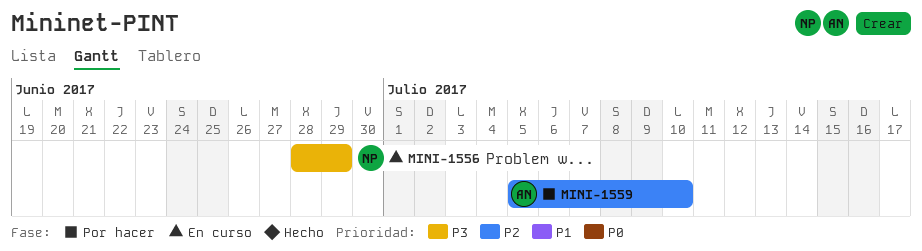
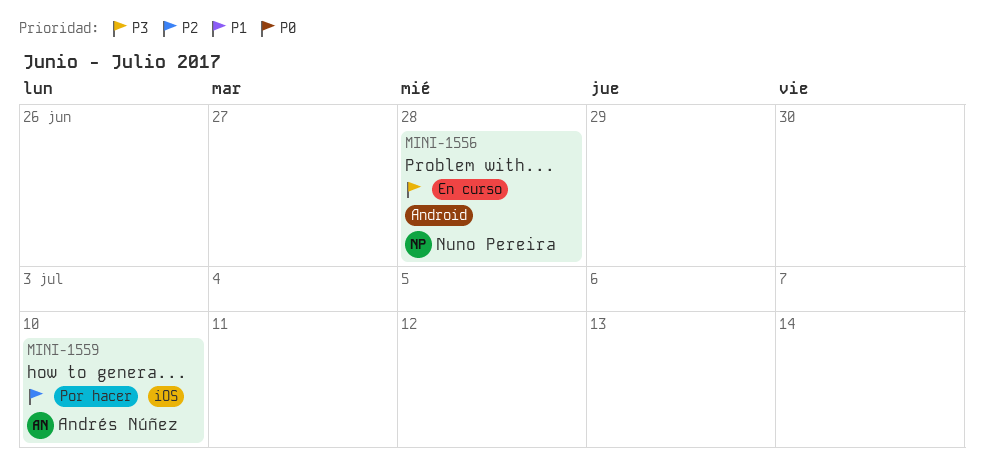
MINI-1556, due: Jun 29 -> Jun 28

